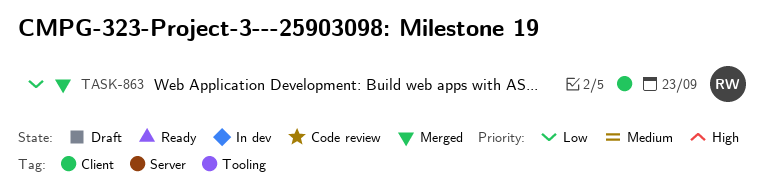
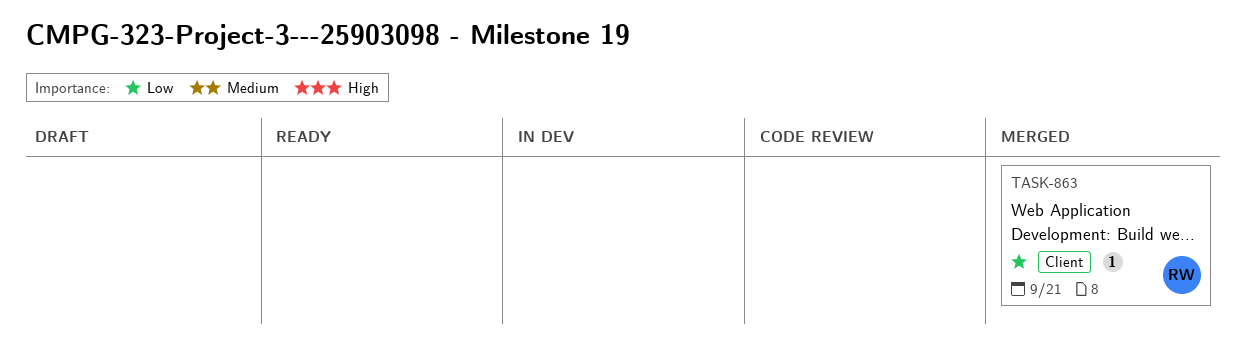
TASK-863, due: Sep 23 -> Sep 21

